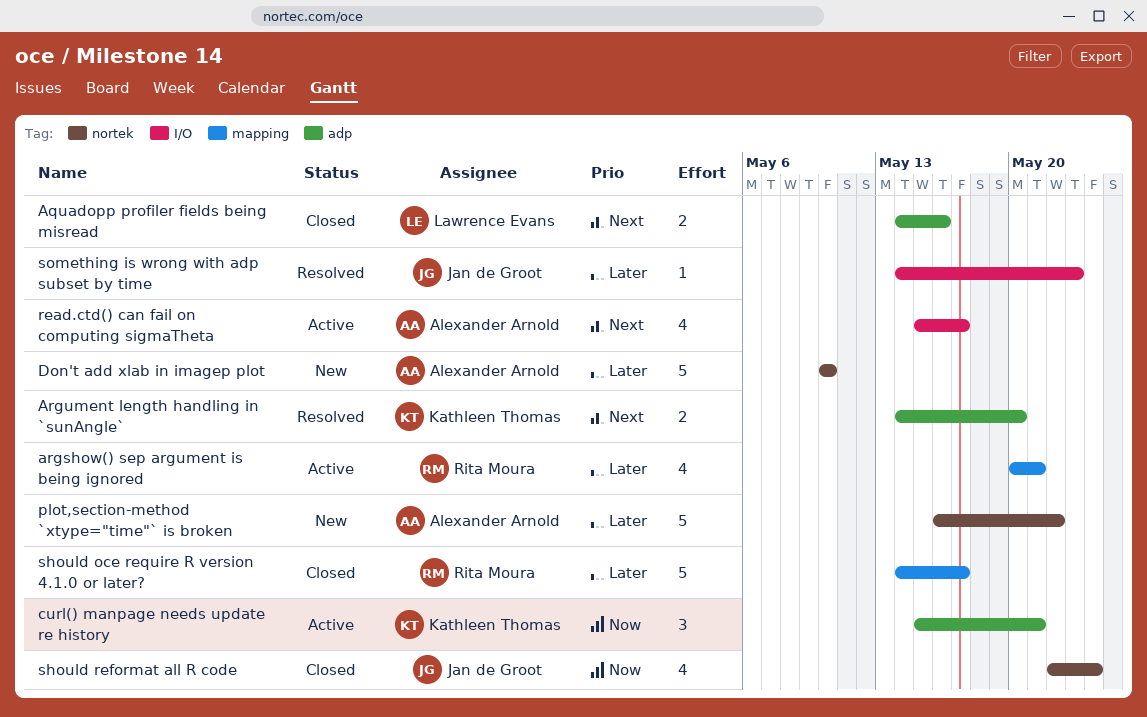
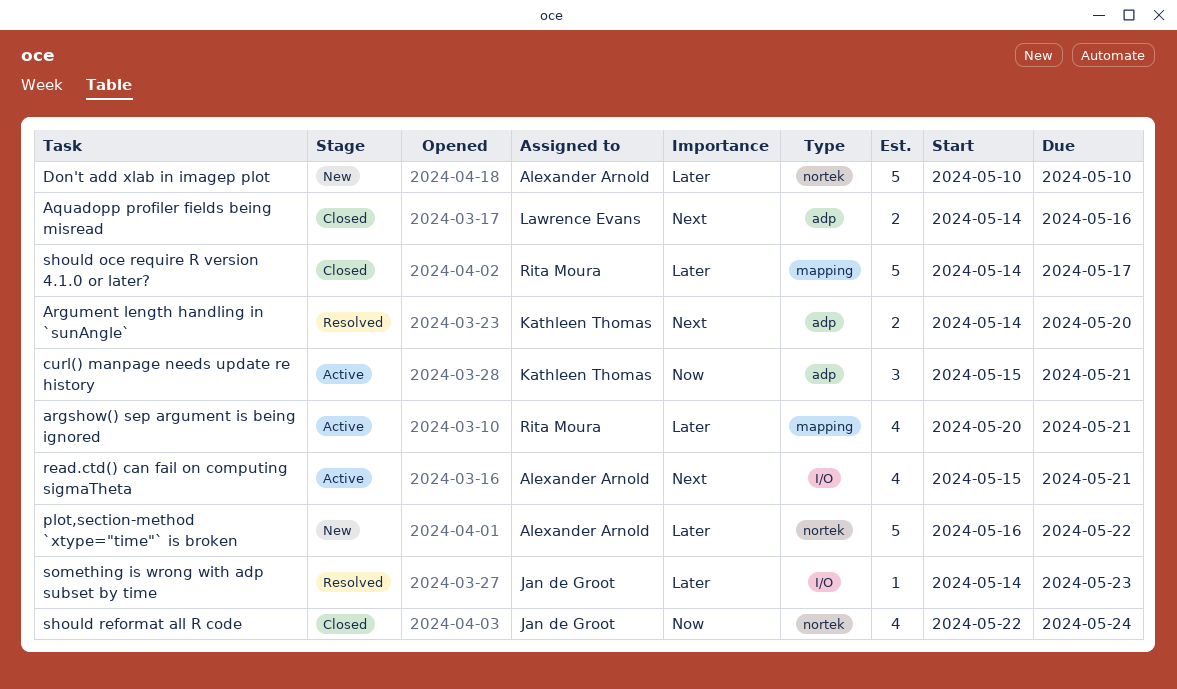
read.ctd() can fail on computing sigmaTheta, due: May 17 -> May 21

